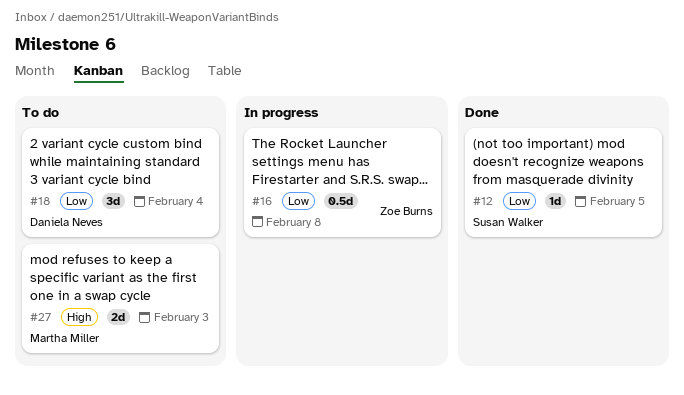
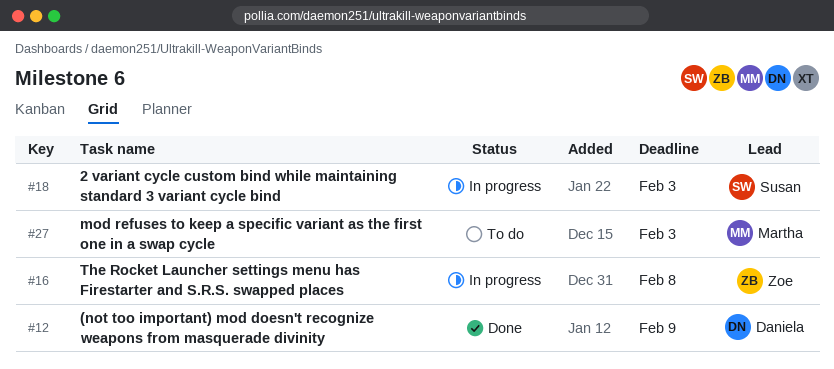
#12, owner: Susan Walker -> Daniela Neves
#12, due: Feb 5 -> Feb 9
#18, status: To do -> In progress
#18, owner: Daniela Neves -> Susan Walker
#18, due: Feb 4 -> Feb 3

